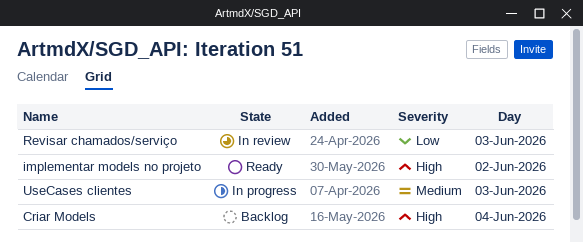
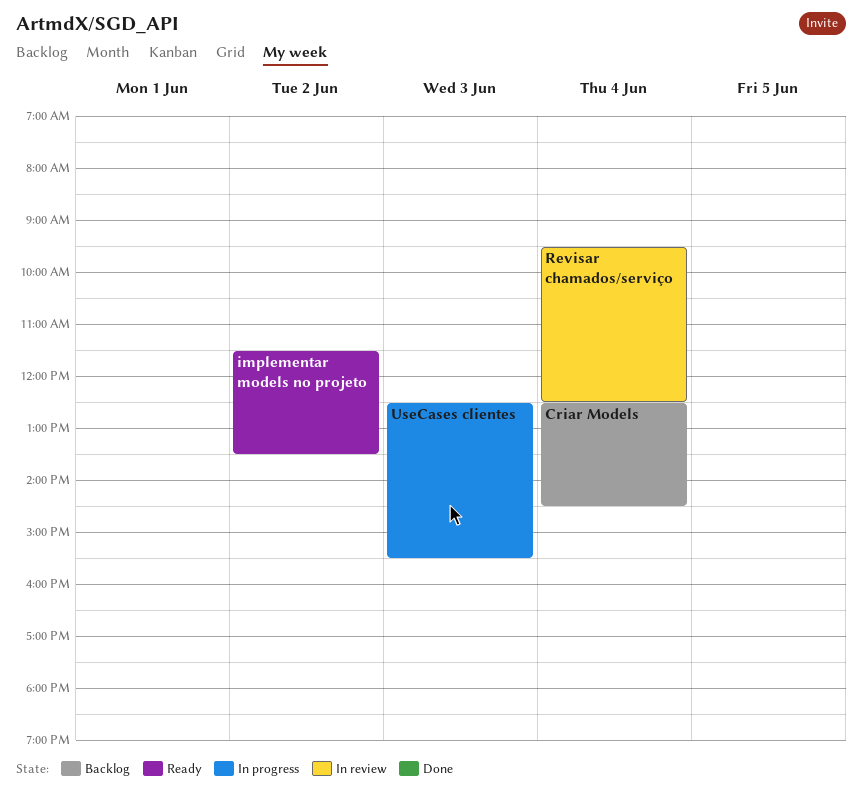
Revisar chamados/serviço, day: Jun 3 -> Jun 4

